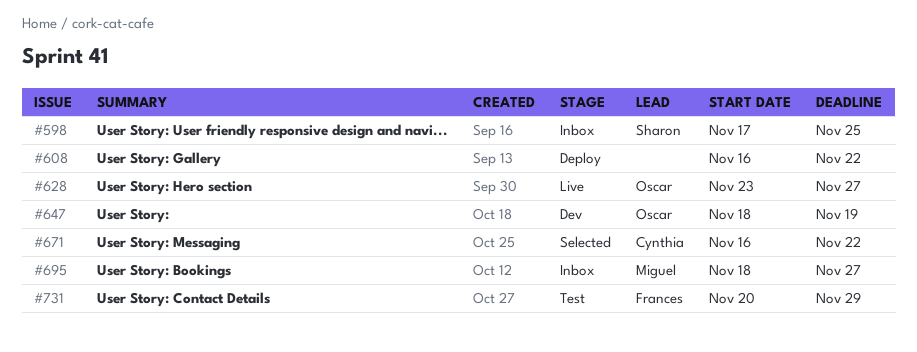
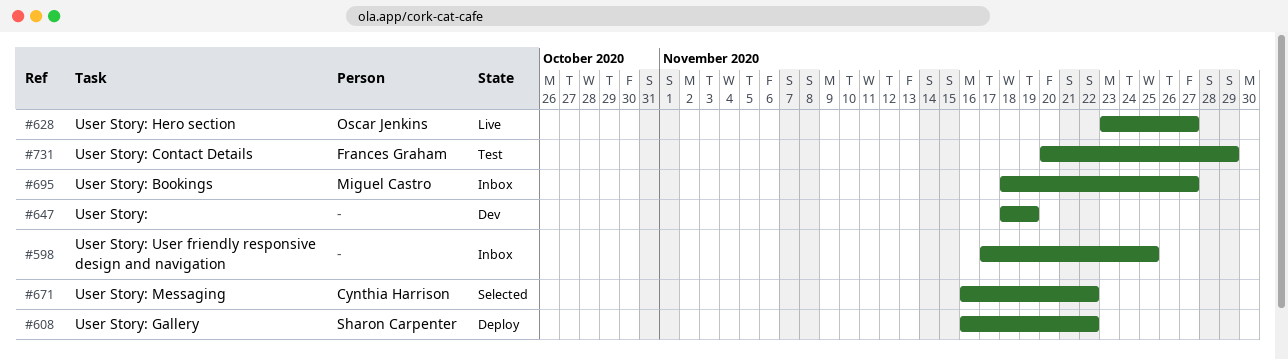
#598, owner: Sharon Carpenter -> none
#608, owner: none -> Sharon Carpenter
#647, owner: Oscar Jenkins -> none

